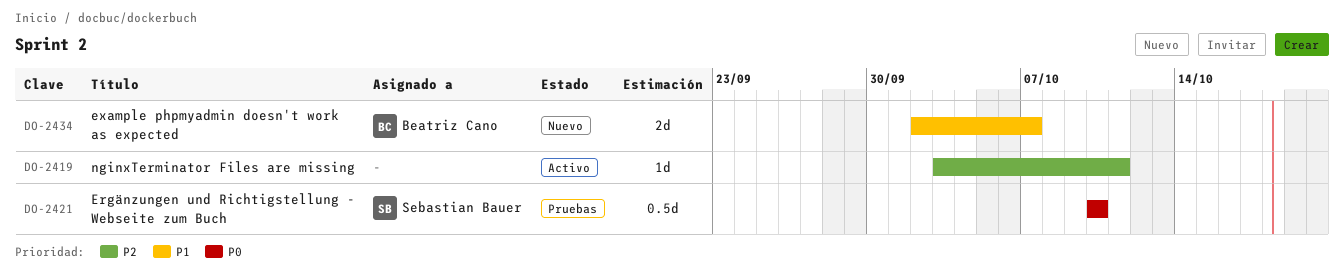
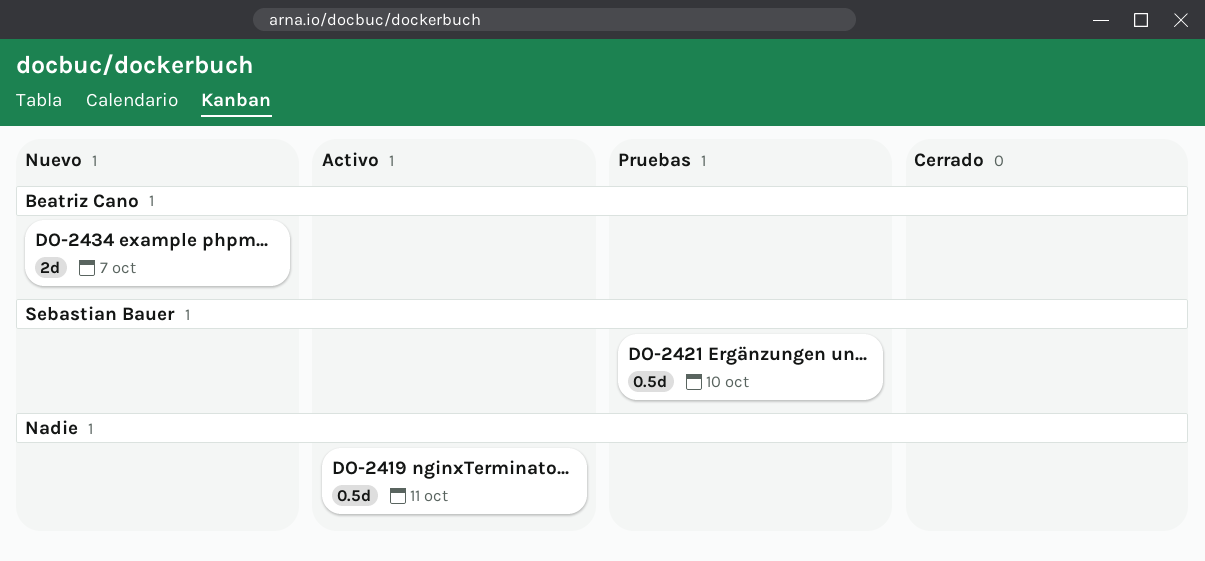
DO-2419, estimate: 1d -> 0.5d

